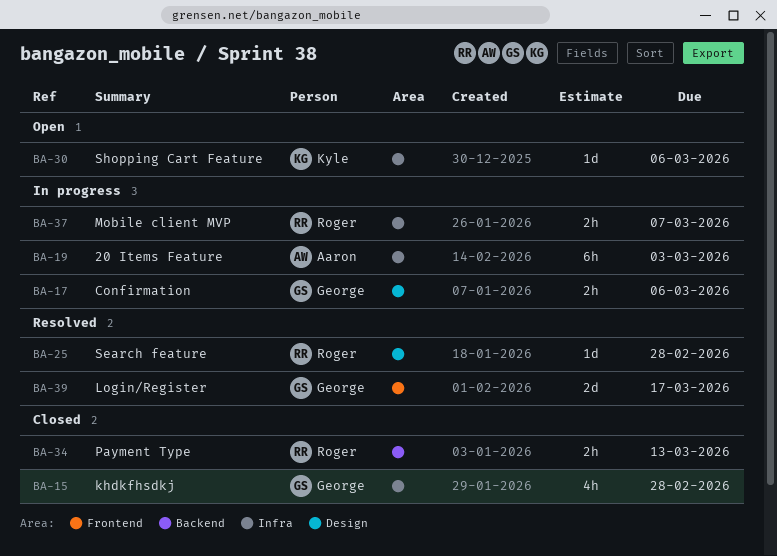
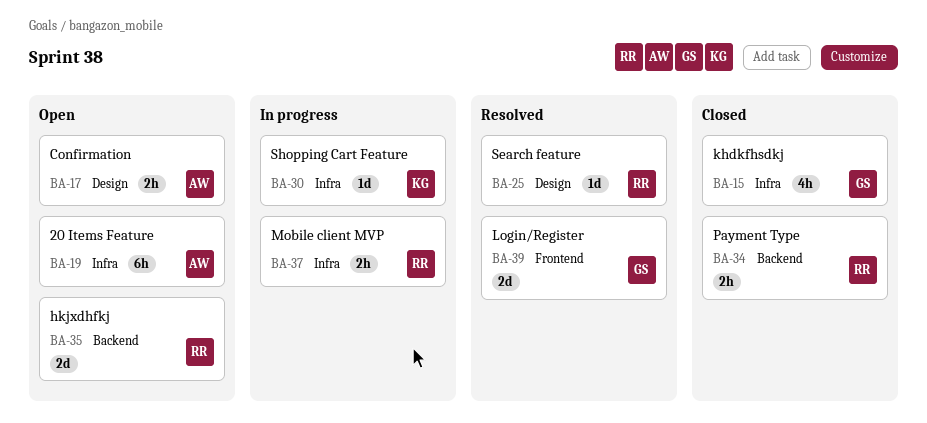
BA-17, status: In progress -> Open
BA-17, owner: George -> Aaron
BA-19, status: In progress -> Open
BA-30, status: Open -> In progress
BA-35: none -> present

